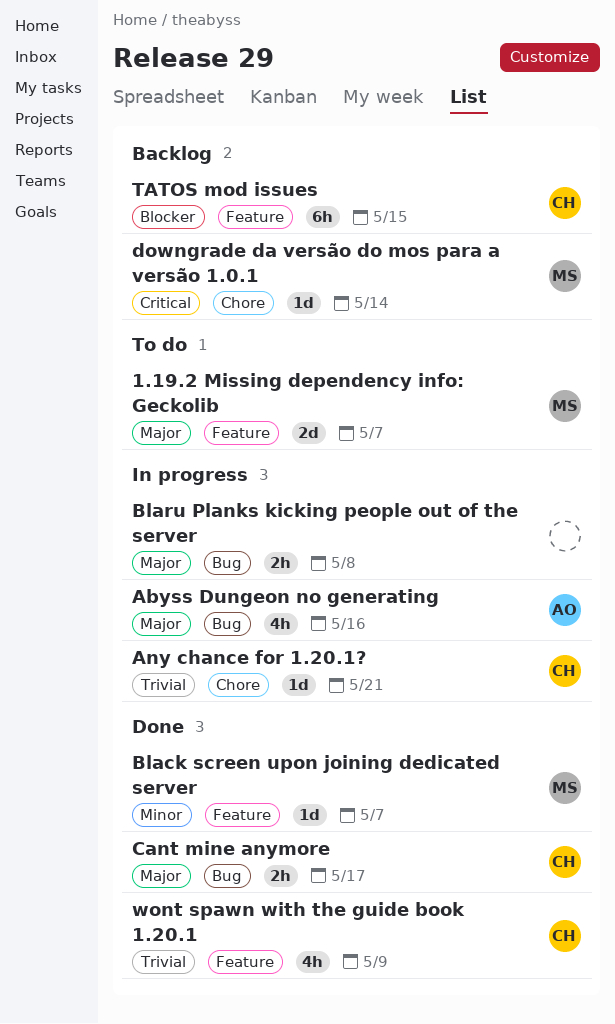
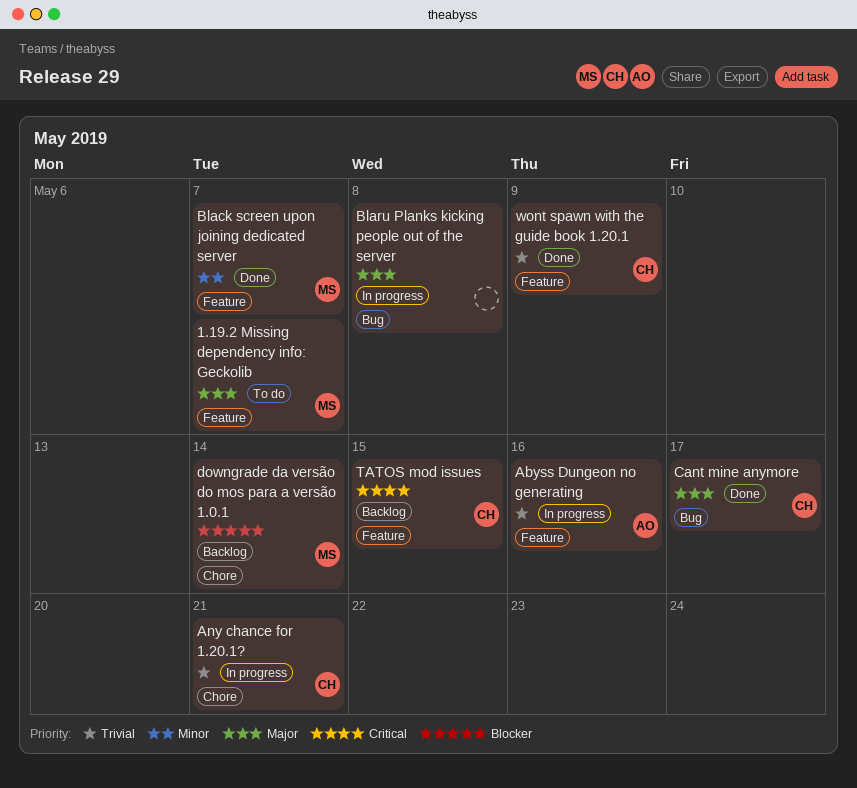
Abyss Dungeon no generating, priority: Major -> Trivial
Abyss Dungeon no generating, label: Bug -> Feature
downgrade da versão do mos para a versão 1.0.1, priority: Critical -> Blocker
TATOS mod issues, priority: Blocker -> Critical

